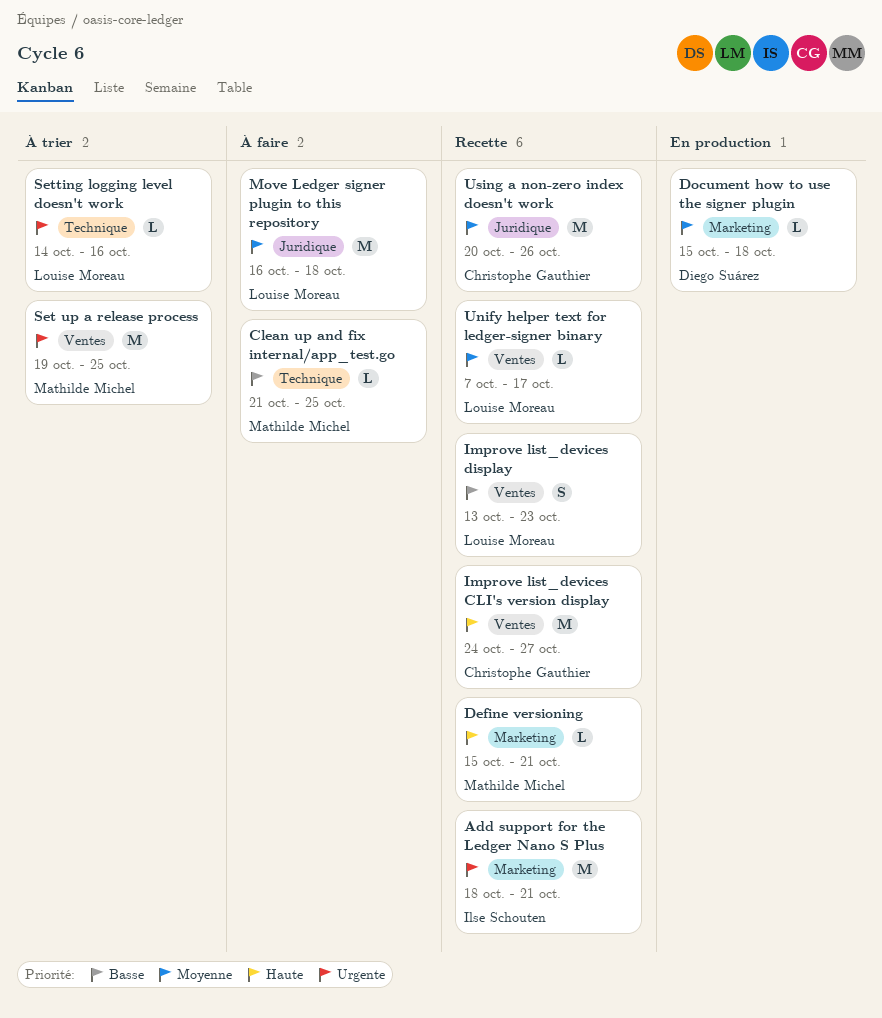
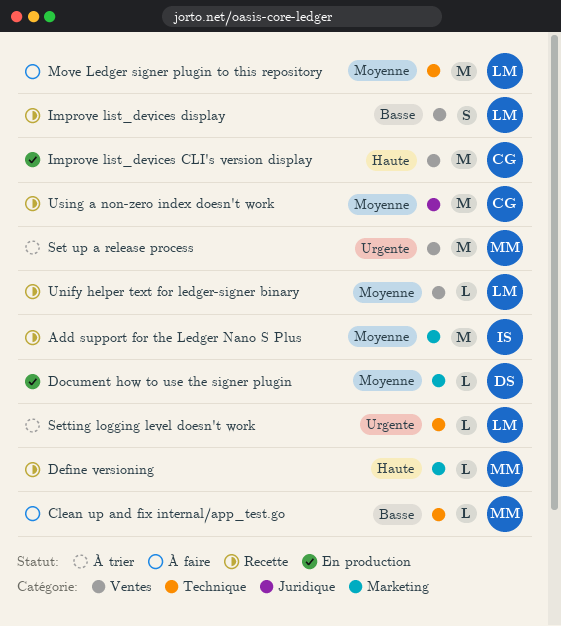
Add support for the Ledger Nano S Plus, priority: Urgente -> Moyenne
Improve list_devices CLI's version display, status: Recette -> En production
Move Ledger signer plugin to this repository, label: Juridique -> Technique

